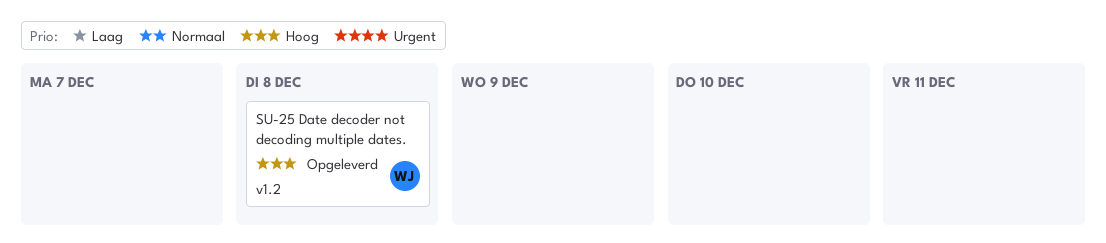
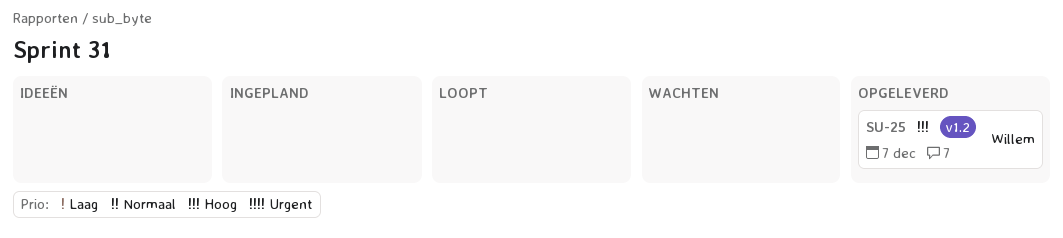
SU-25, due: Dec 8 -> Dec 7

